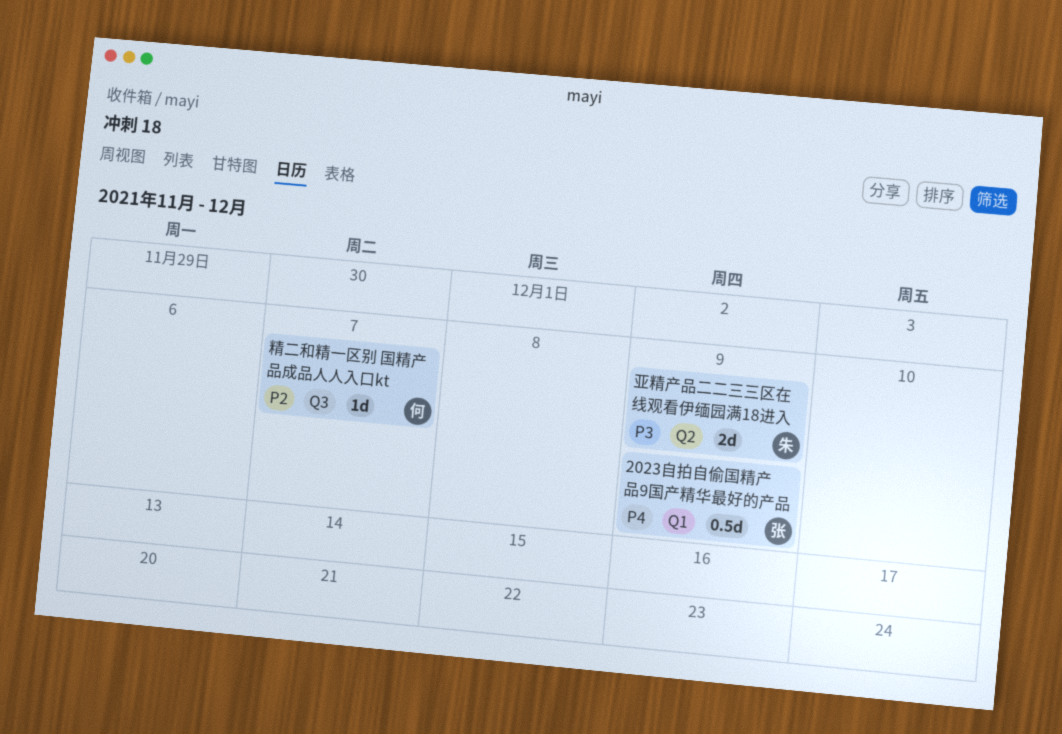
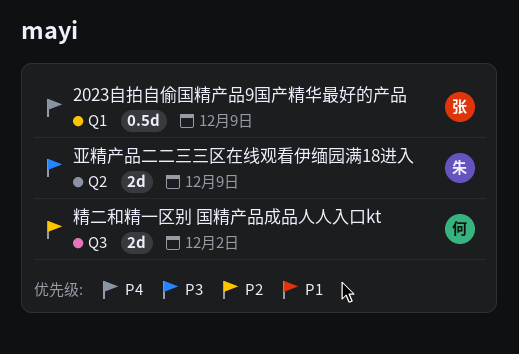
精二和精一区别 国精产品成品人人入口kt, estimate: 1d -> 2d
精二和精一区别 国精产品成品人人入口kt, due: Dec 7 -> Dec 2

